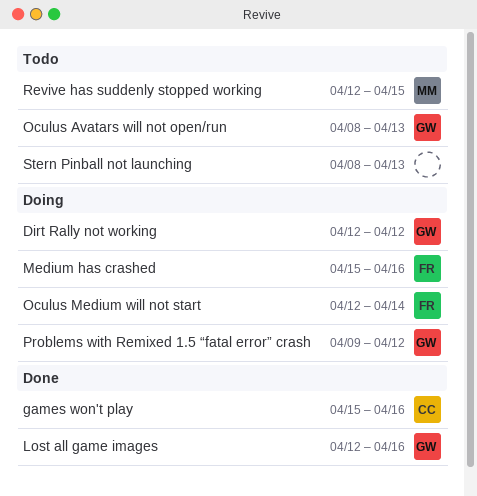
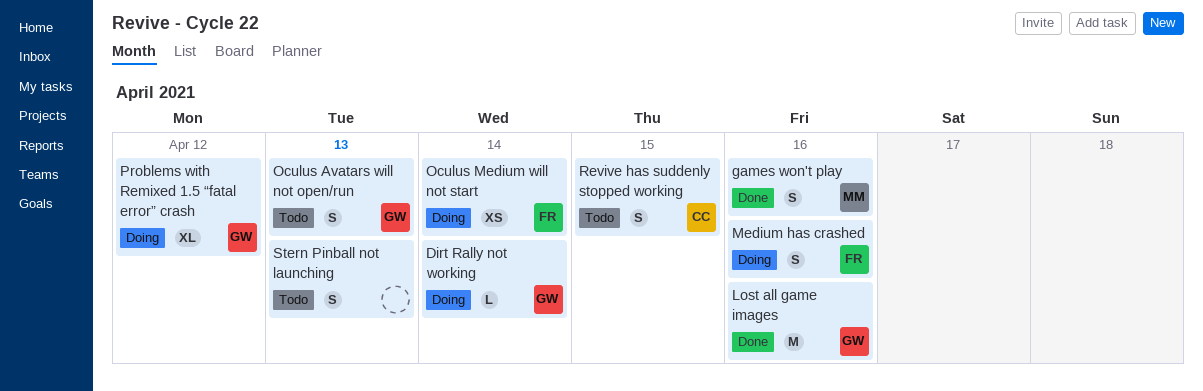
Dirt Rally not working, due: Apr 12 -> Apr 14
games won't play, owner: CC -> MM
Revive has suddenly stopped working, owner: MM -> CC

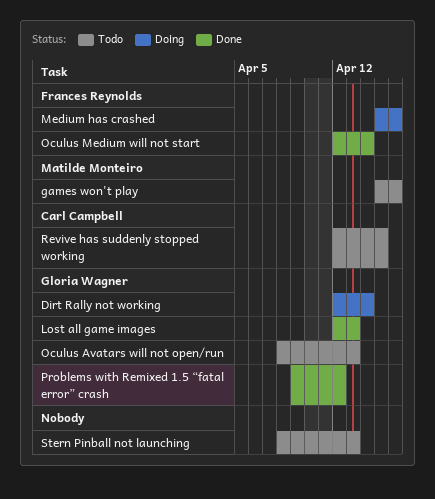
games won't play, status: Done -> Todo
Lost all game images, due: Apr 16 -> Apr 13
Oculus Medium will not start, status: Doing -> Done
Problems with Remixed 1.5 “fatal error” crash, status: Doing -> Done

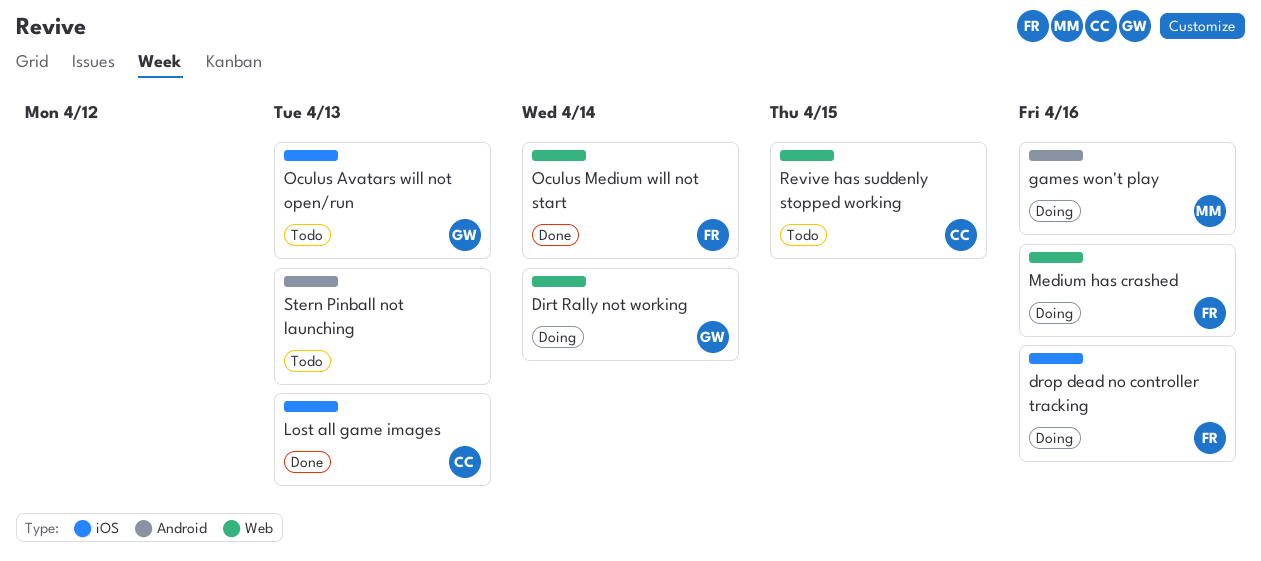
drop dead no controller tracking: none -> present
games won't play, status: Todo -> Doing
Lost all game images, owner: Gloria Wagner -> Carl Campbell
Problems with Remixed 1.5 “fatal error” crash: present -> none

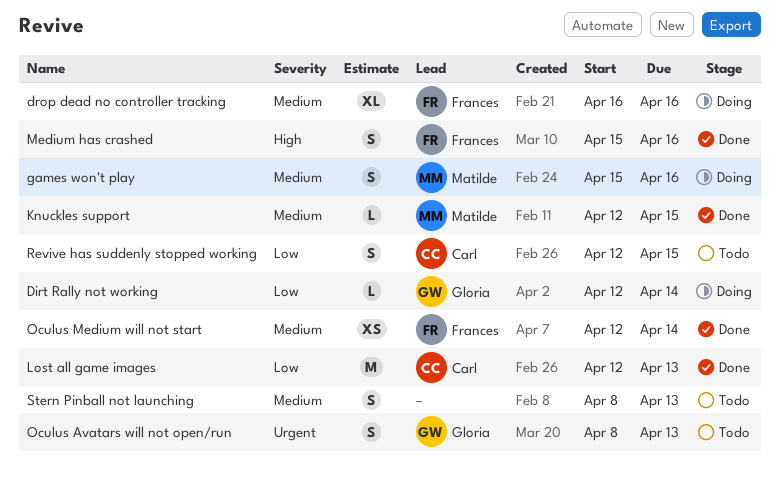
Knuckles support: none -> present
Medium has crashed, status: Doing -> Done

